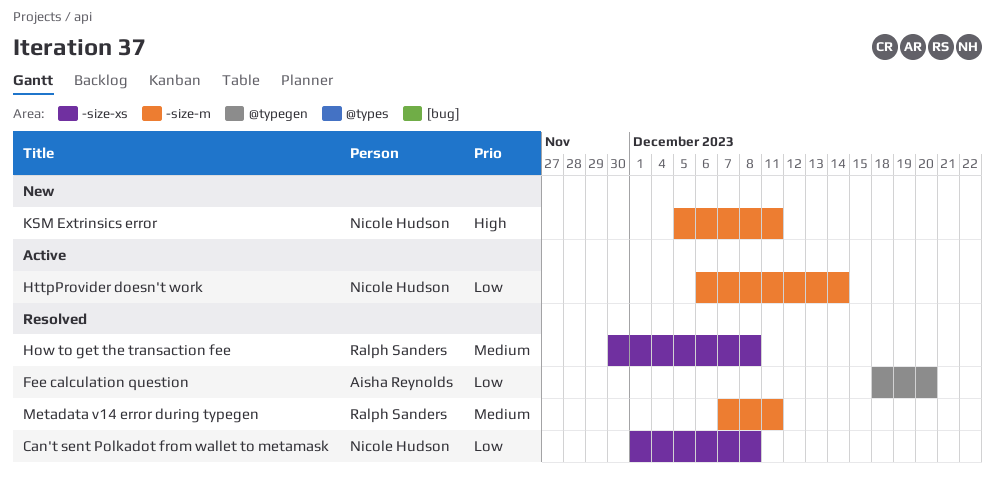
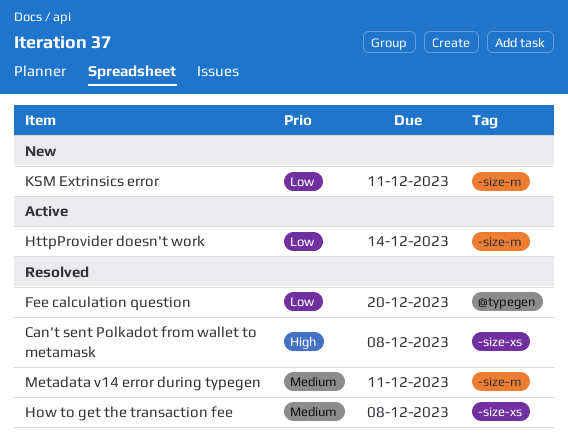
Can't sent Polkadot from wallet to metamask, priority: Low -> High
KSM Extrinsics error, priority: High -> Low

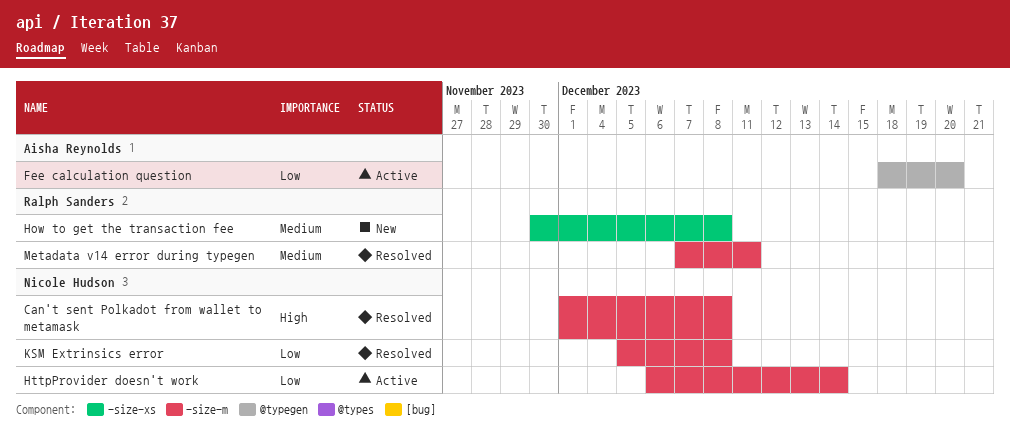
Can't sent Polkadot from wallet to metamask, label: -size-xs -> -size-m
Fee calculation question, status: Resolved -> Active
How to get the transaction fee, status: Resolved -> New
KSM Extrinsics error, status: New -> Resolved
KSM Extrinsics error, due: Dec 11 -> Dec 8

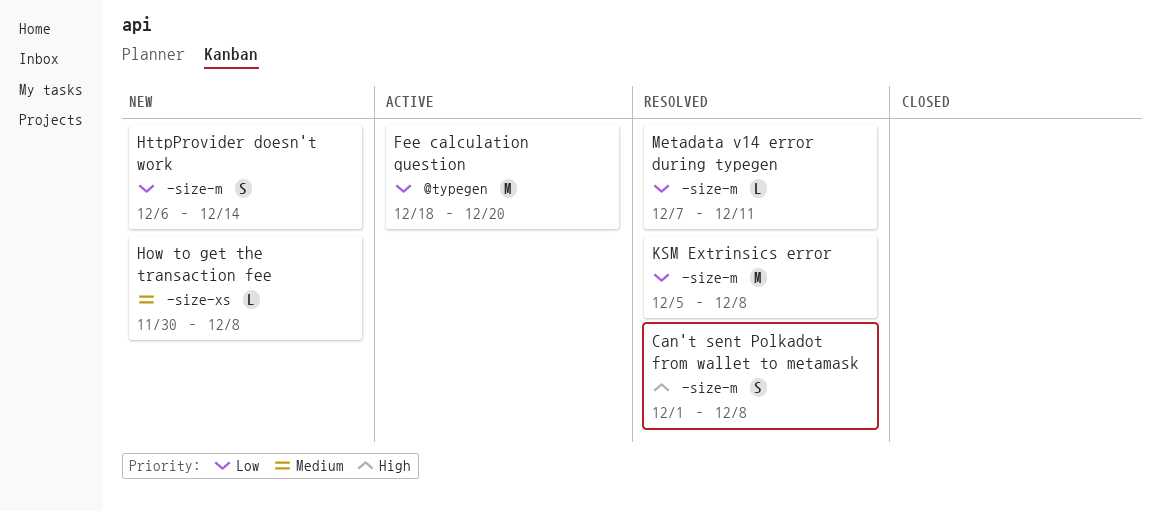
HttpProvider doesn't work, status: Active -> New
Metadata v14 error during typegen, priority: Medium -> Low

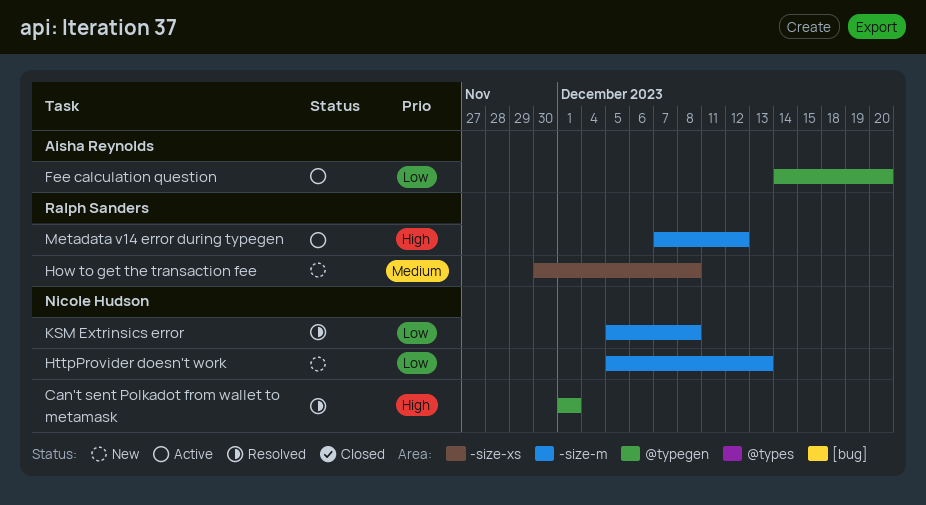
Can't sent Polkadot from wallet to metamask, label: -size-m -> @typegen
Can't sent Polkadot from wallet to metamask, due: Dec 8 -> Dec 1
Fee calculation question, start: Dec 18 -> Dec 14
HttpProvider doesn't work, start: Dec 6 -> Dec 5
HttpProvider doesn't work, due: Dec 14 -> Dec 13
Metadata v14 error during typegen, status: Resolved -> Active
Metadata v14 error during typegen, priority: Low -> High
Metadata v14 error during typegen, due: Dec 11 -> Dec 12

